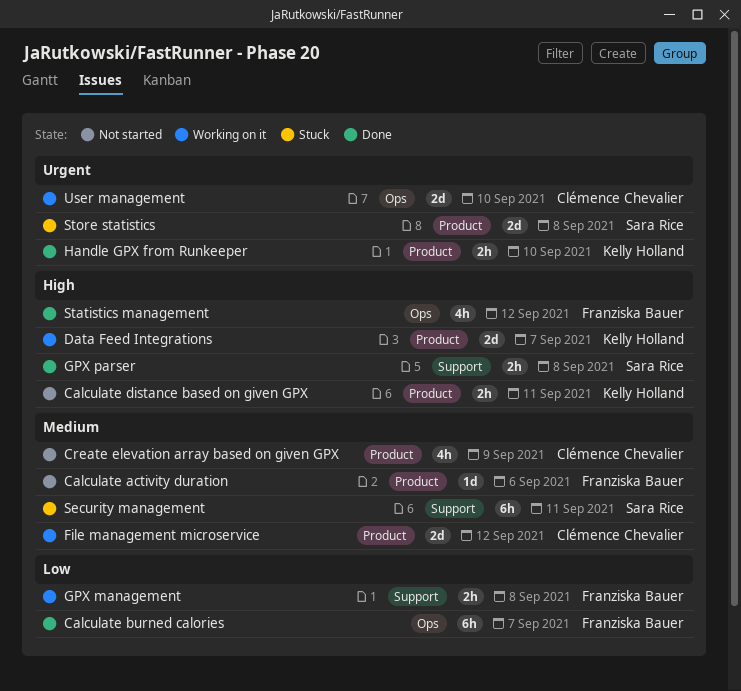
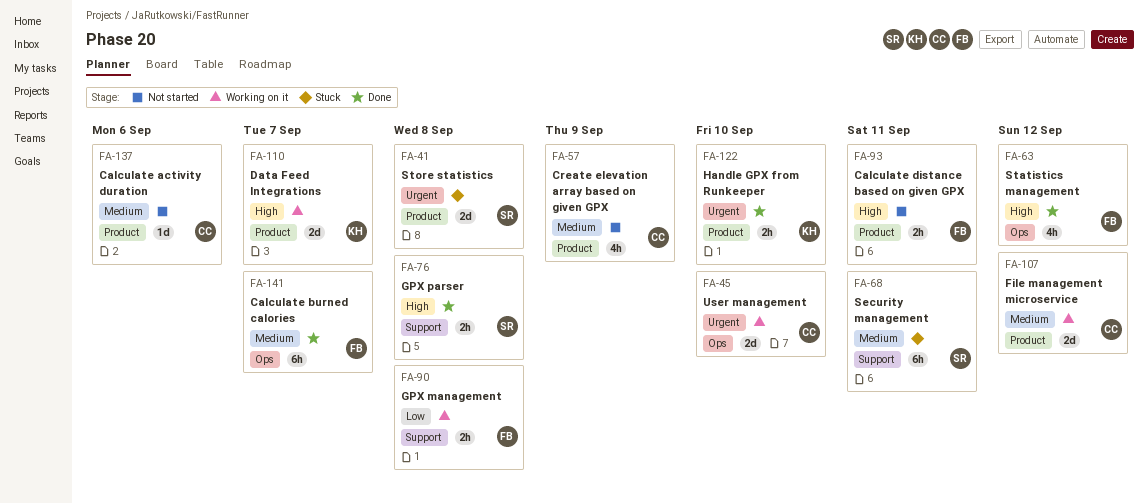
Calculate activity duration, owner: Franziska Bauer -> Clémence Chevalier
Calculate burned calories, priority: Low -> Medium
Calculate distance based on given GPX, owner: Kelly Holland -> Franziska Bauer

